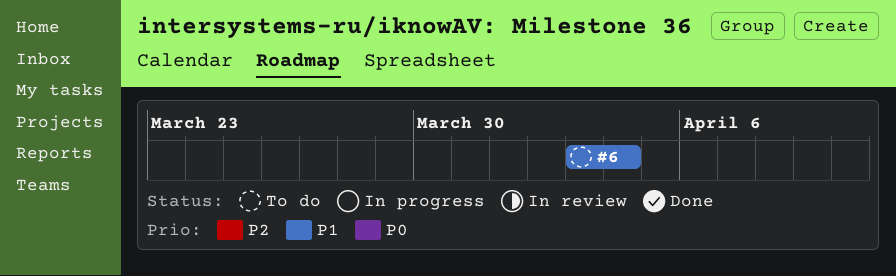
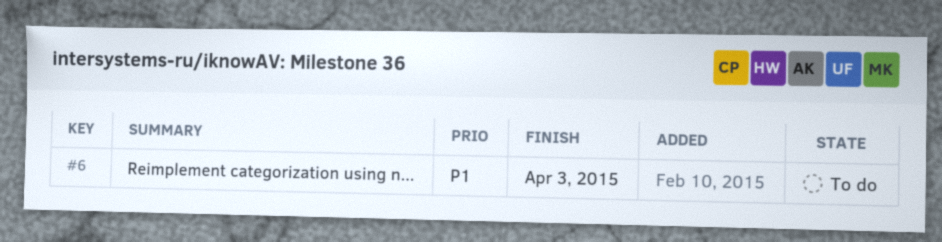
#6, due: Apr 4 -> Apr 3

